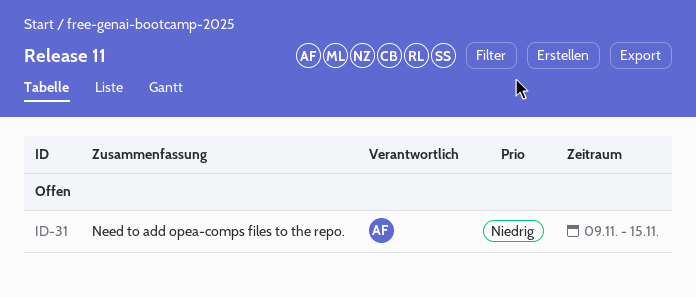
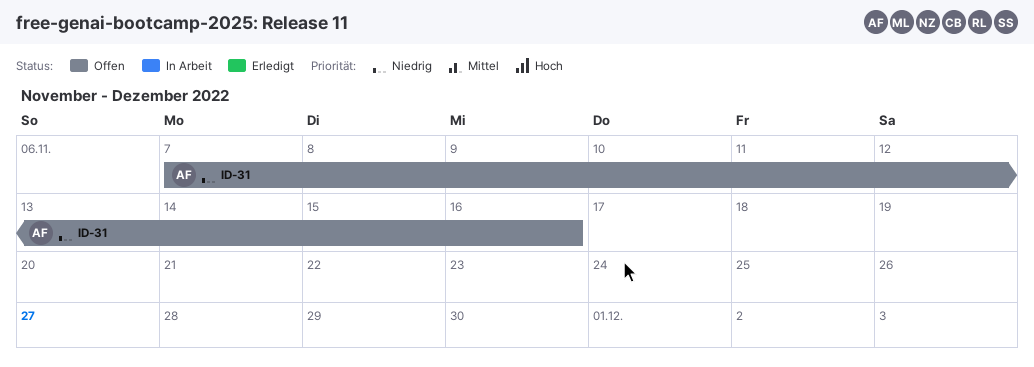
ID-31, start: Nov 9 -> Nov 7
ID-31, due: Nov 15 -> Nov 16

